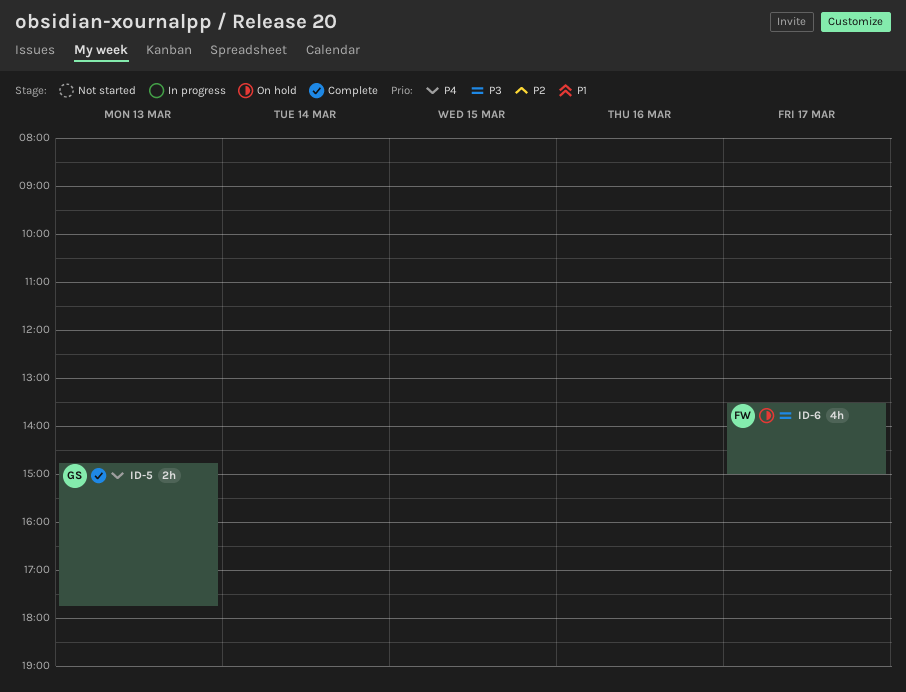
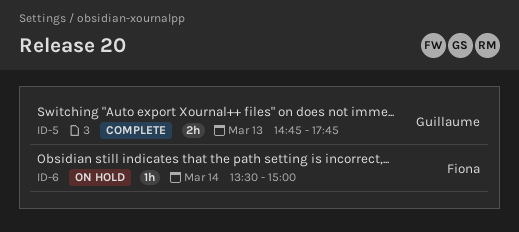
ID-6, estimate: 4h -> 1h
ID-6, day: Mar 17 -> Mar 14

